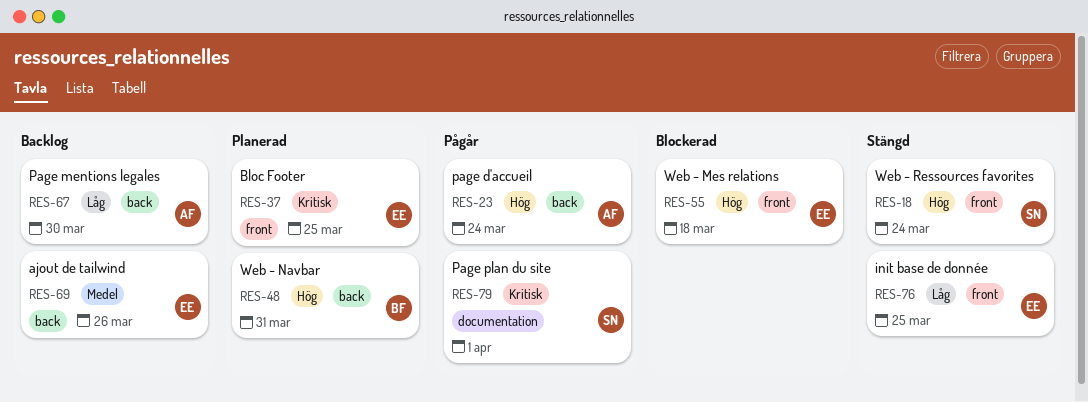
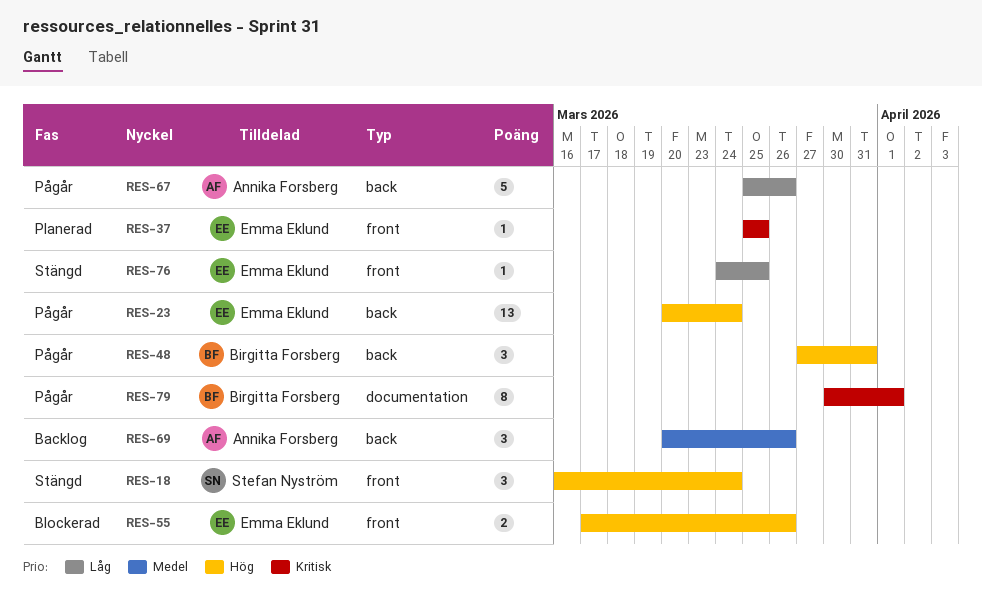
RES-23, owner: Annika Forsberg -> Emma Eklund
RES-48, status: Planerad -> Pågår
RES-55, due: Mar 18 -> Mar 26
RES-67, status: Backlog -> Pågår
RES-67, due: Mar 30 -> Mar 26
RES-69, owner: Emma Eklund -> Annika Forsberg
RES-79, owner: Stefan Nyström -> Birgitta Forsberg

